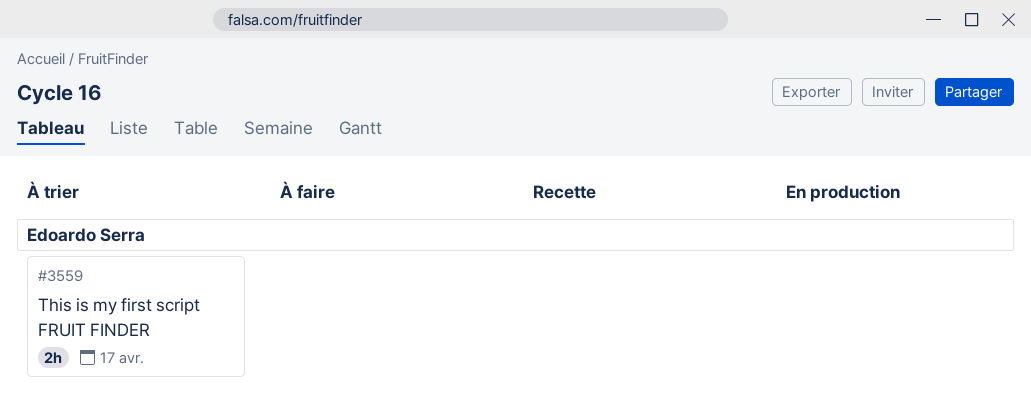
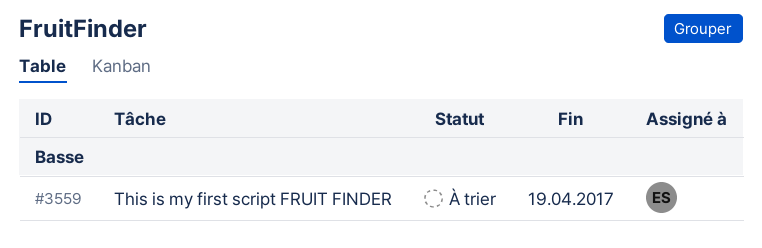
#3559, due: Apr 17 -> Apr 19

